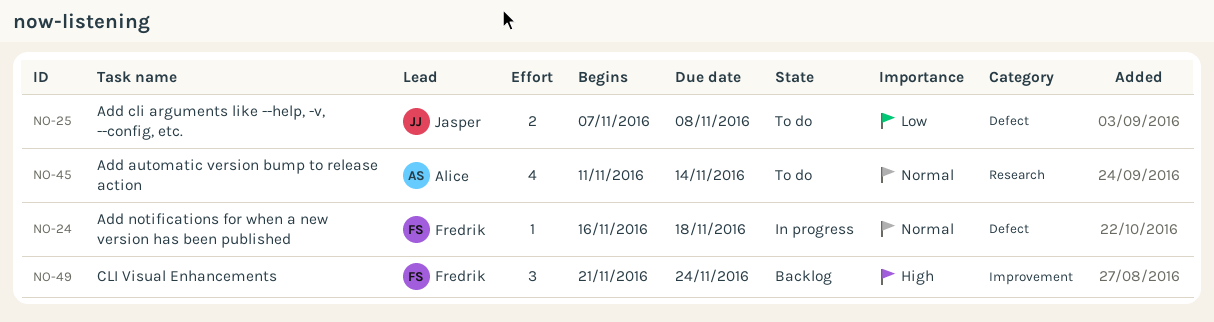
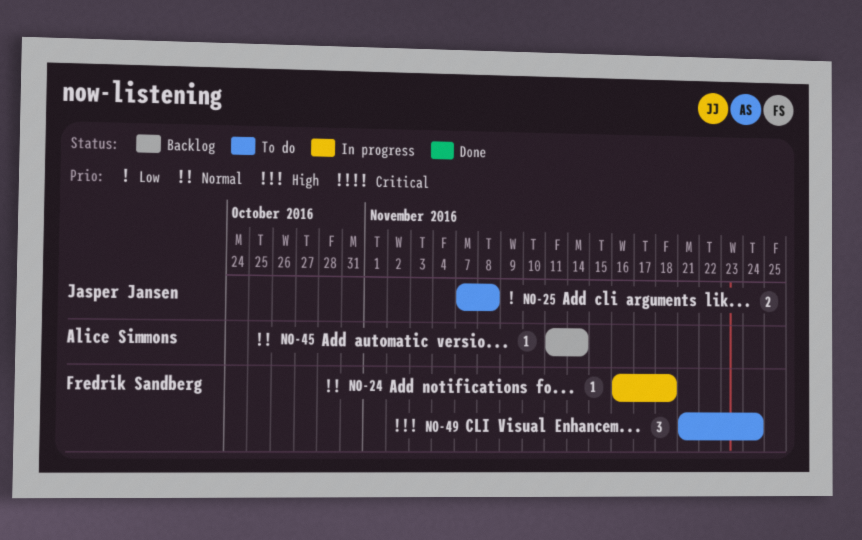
NO-45, status: To do -> Backlog
NO-45, estimate: 4 -> 1
NO-49, status: Backlog -> To do

